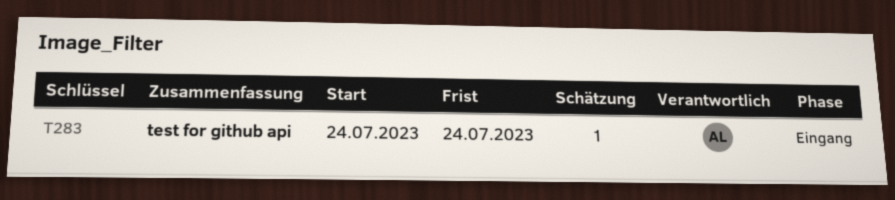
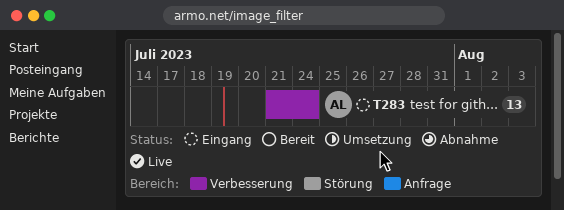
T283, estimate: 1 -> 13
T283, start: Jul 24 -> Jul 21

